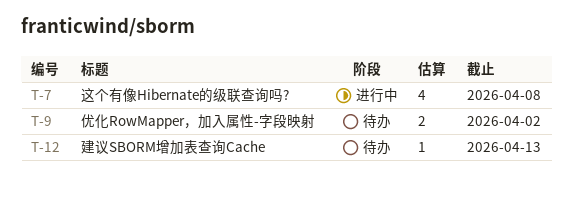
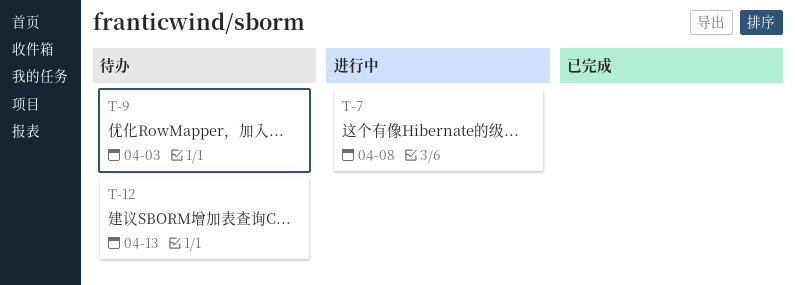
T-9, due: Apr 2 -> Apr 3

